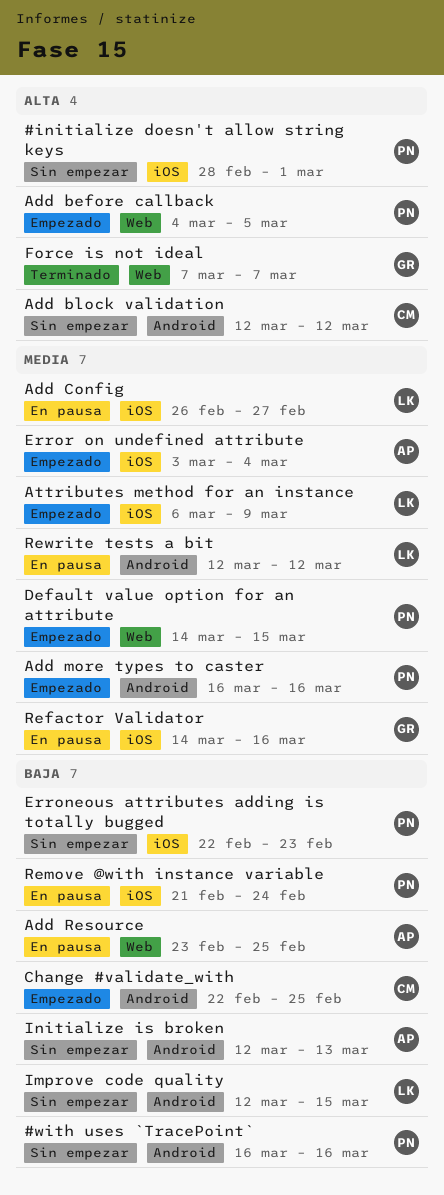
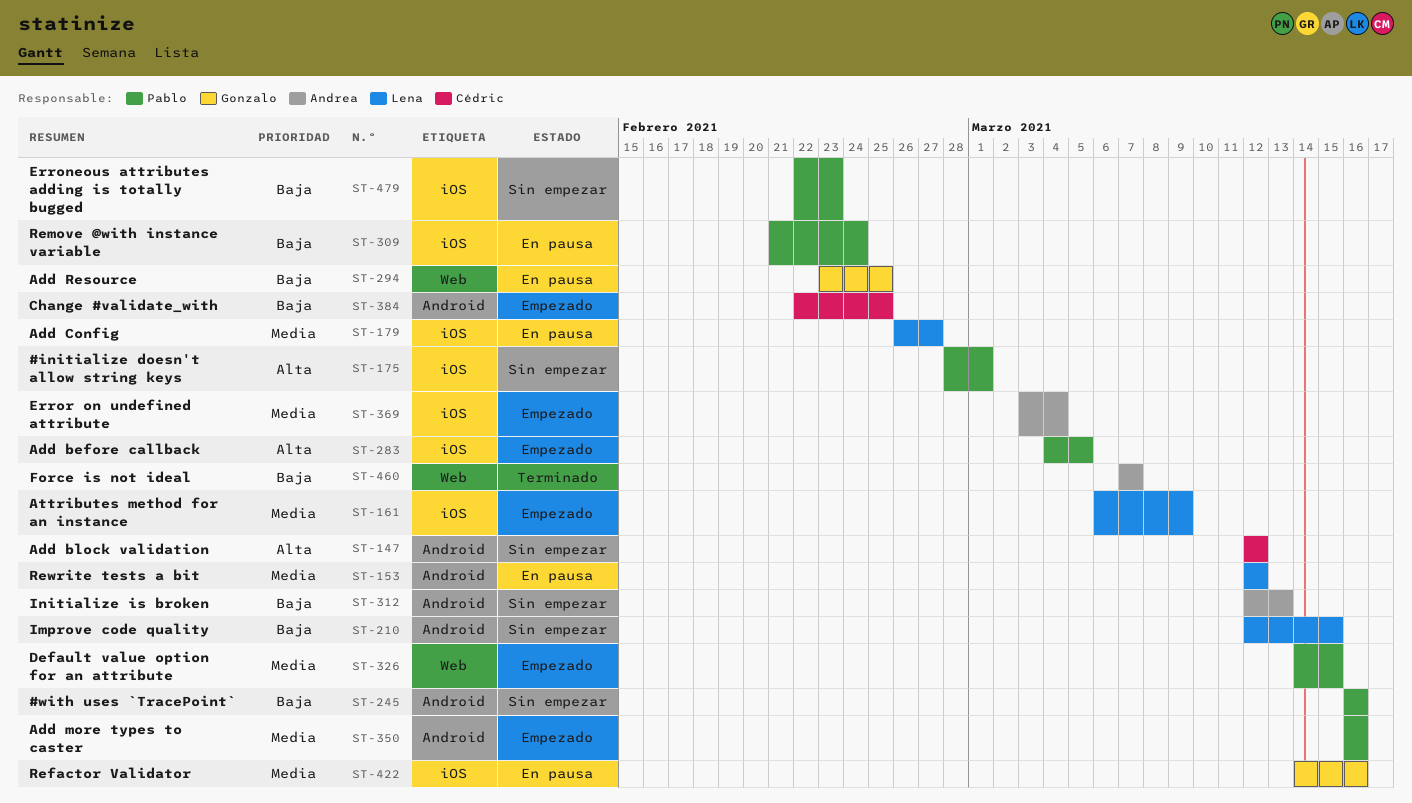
Add before callback, label: Web -> iOS
Add Resource, owner: Andrea -> Gonzalo
Force is not ideal, owner: Gonzalo -> Andrea
Force is not ideal, priority: Alta -> Baja

